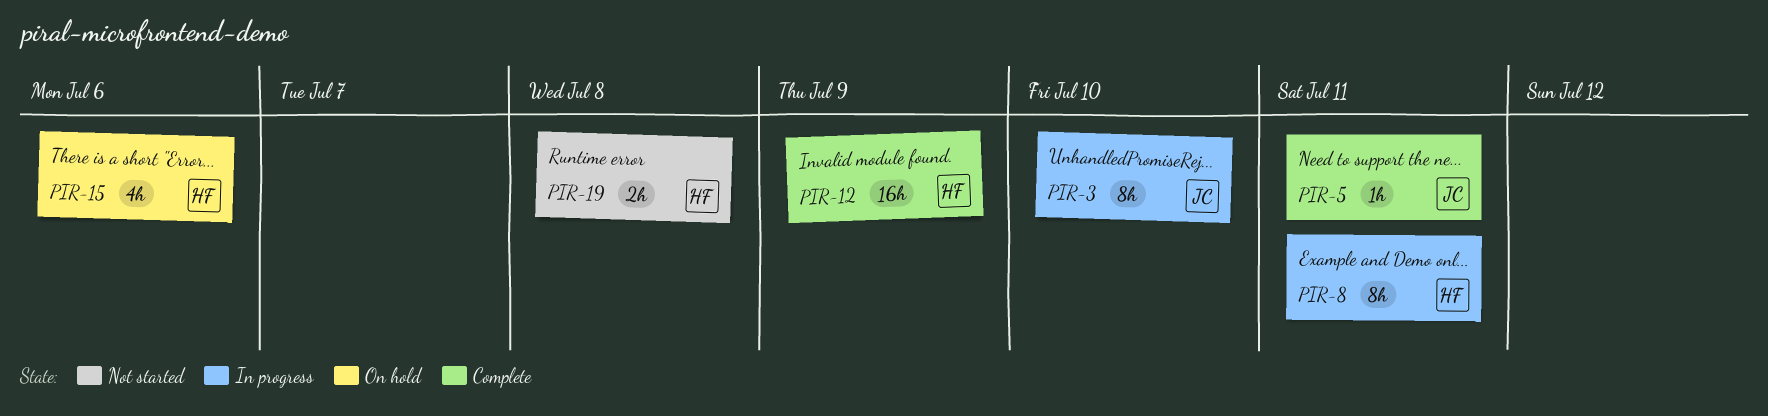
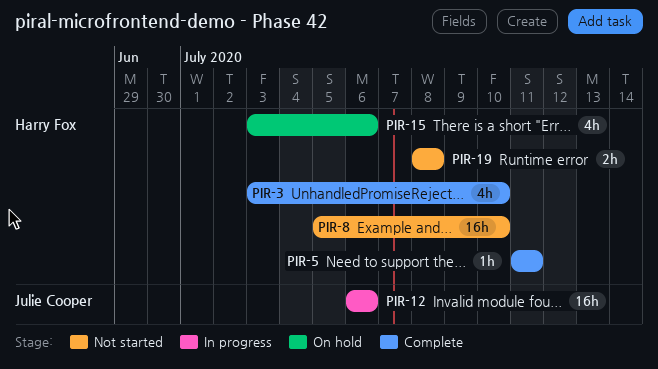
PIR-3, status: In progress -> Complete
PIR-3, owner: Julie Cooper -> Harry Fox
PIR-3, estimate: 8h -> 4h
PIR-5, owner: Julie Cooper -> Harry Fox
PIR-8, status: In progress -> Not started
PIR-8, estimate: 8h -> 16h
PIR-8, due: Jul 11 -> Jul 10
PIR-12, status: Complete -> In progress
PIR-12, owner: Harry Fox -> Julie Cooper
PIR-12, due: Jul 9 -> Jul 6

